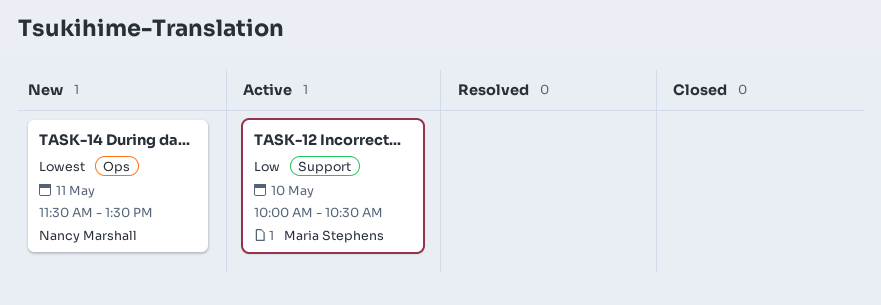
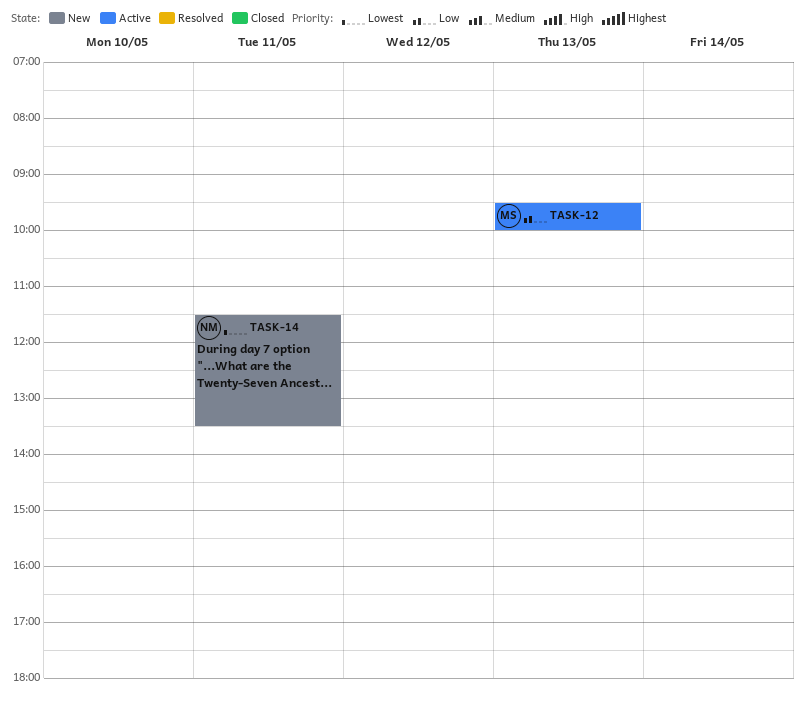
TASK-12, day: May 10 -> May 13
TASK-12, begins: 10:00 -> 09:30
TASK-12, ends: 10:30 -> 10:00

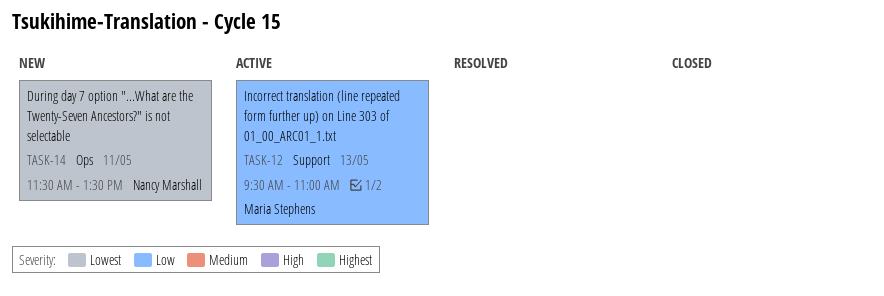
TASK-12, ends: 10:00 -> 11:00

